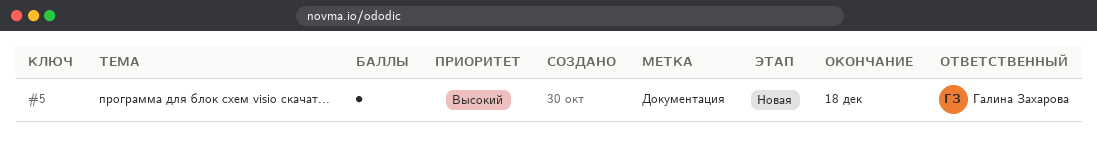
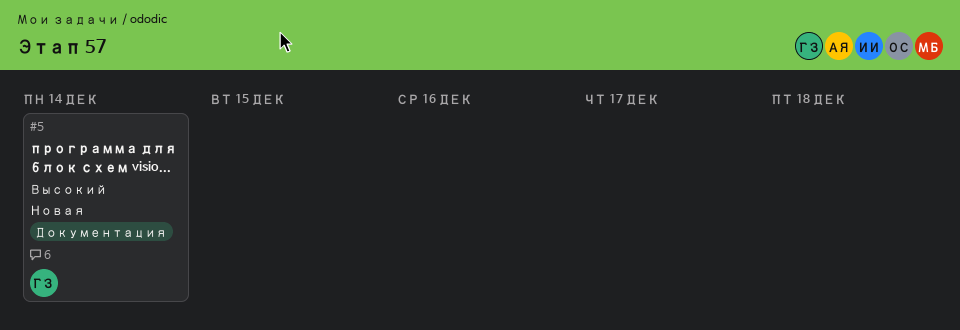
#5, due: Dec 18 -> Dec 14

